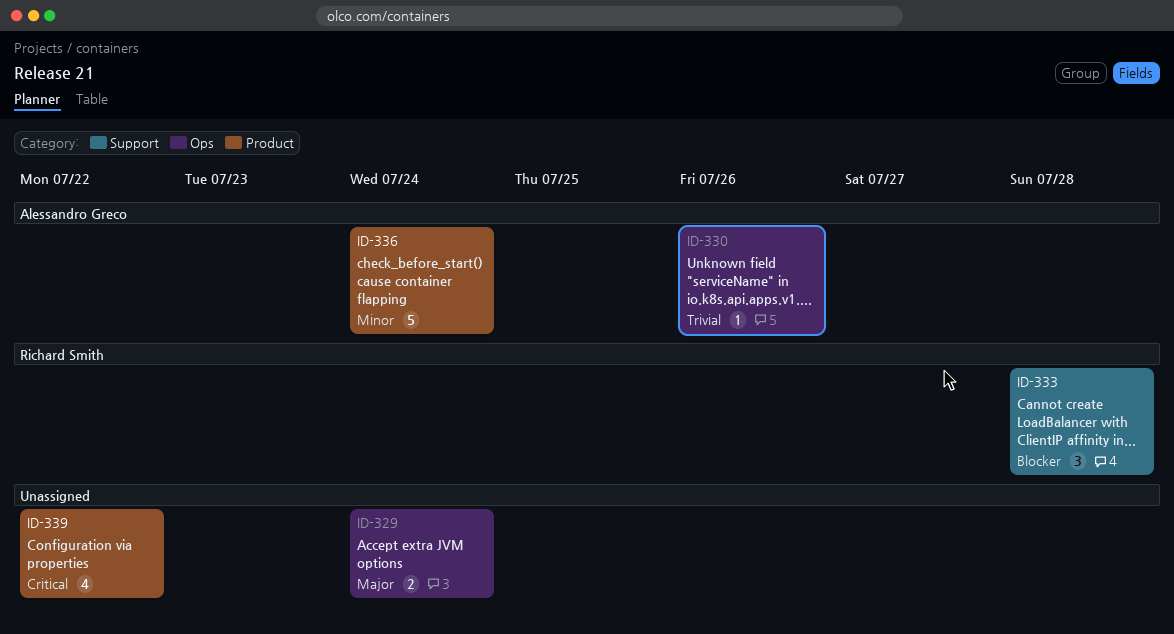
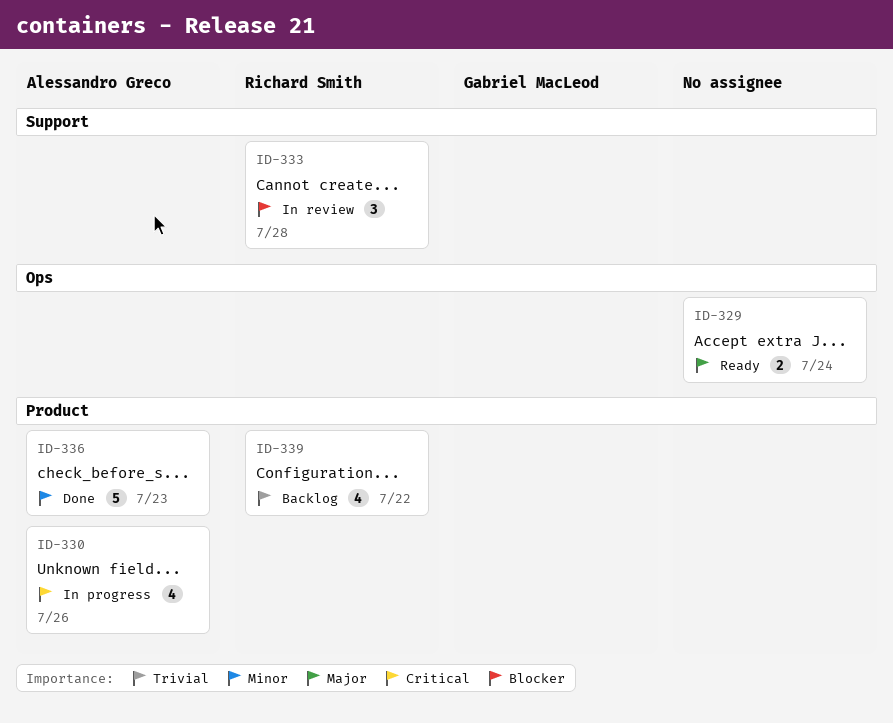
ID-330, priority: Trivial -> Critical
ID-330, label: Ops -> Product
ID-330, estimate: 1 -> 4
ID-336, due: Jul 24 -> Jul 23
ID-339, owner: none -> Richard Smith
ID-339, priority: Critical -> Trivial

